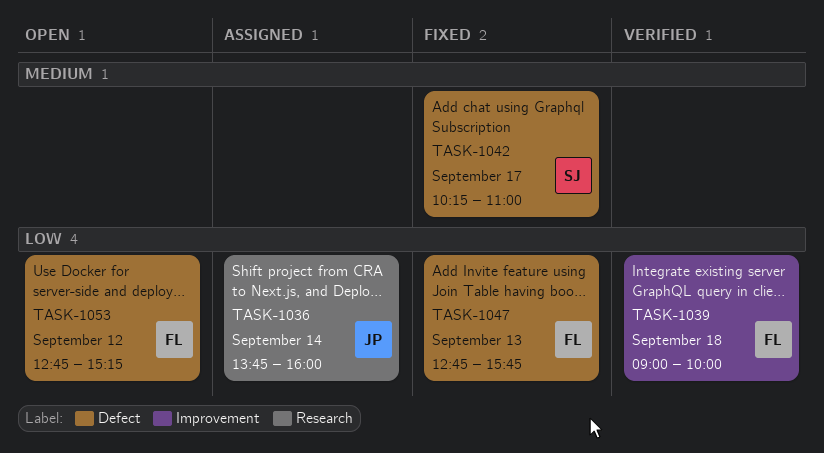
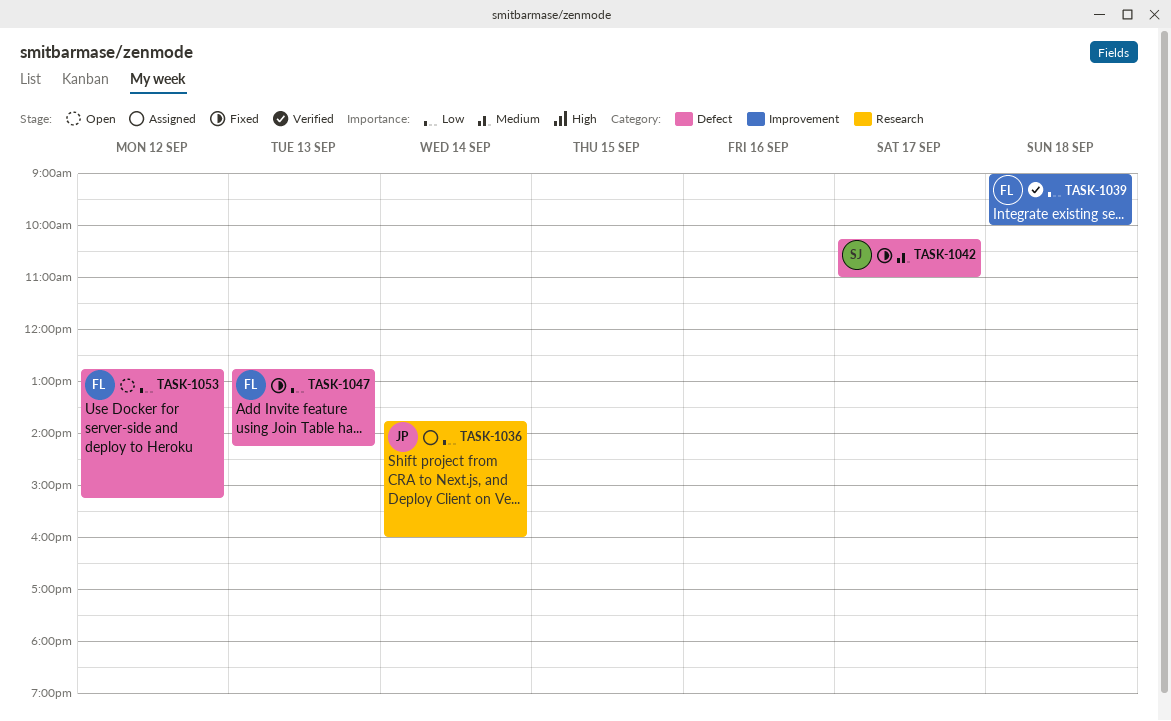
TASK-1047, ends: 15:45 -> 14:15

